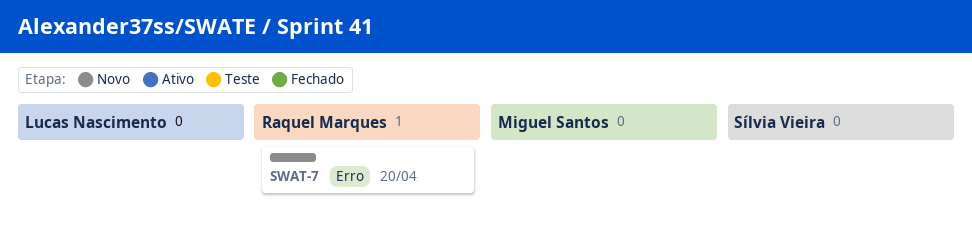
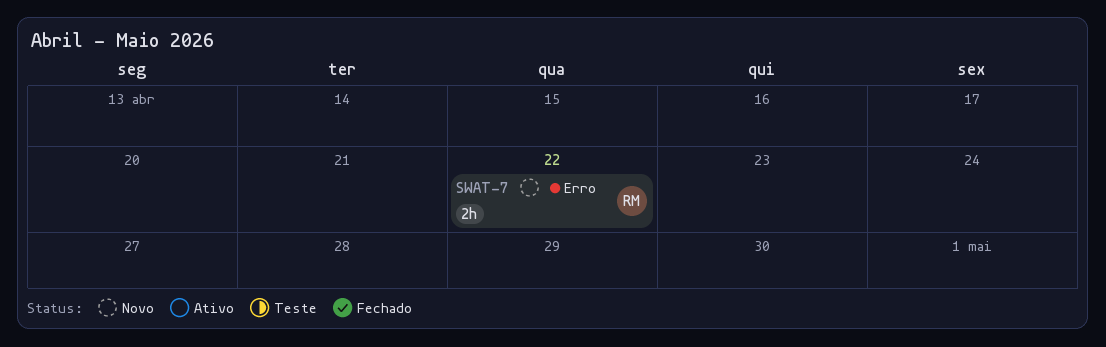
SWAT-7, due: Apr 20 -> Apr 22

